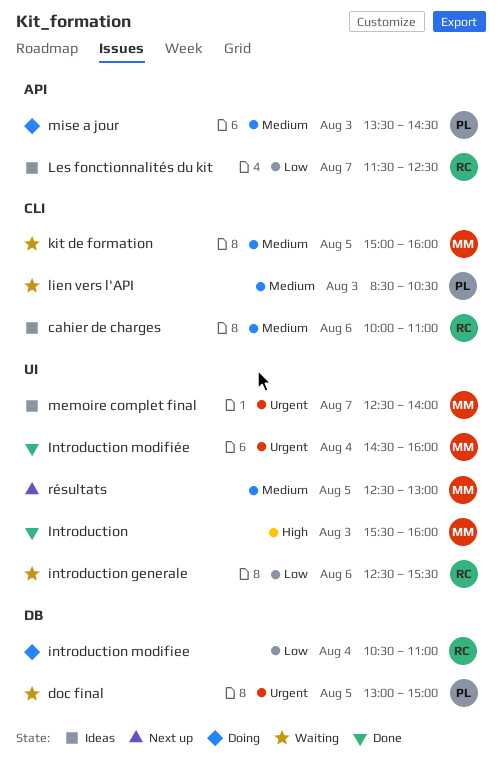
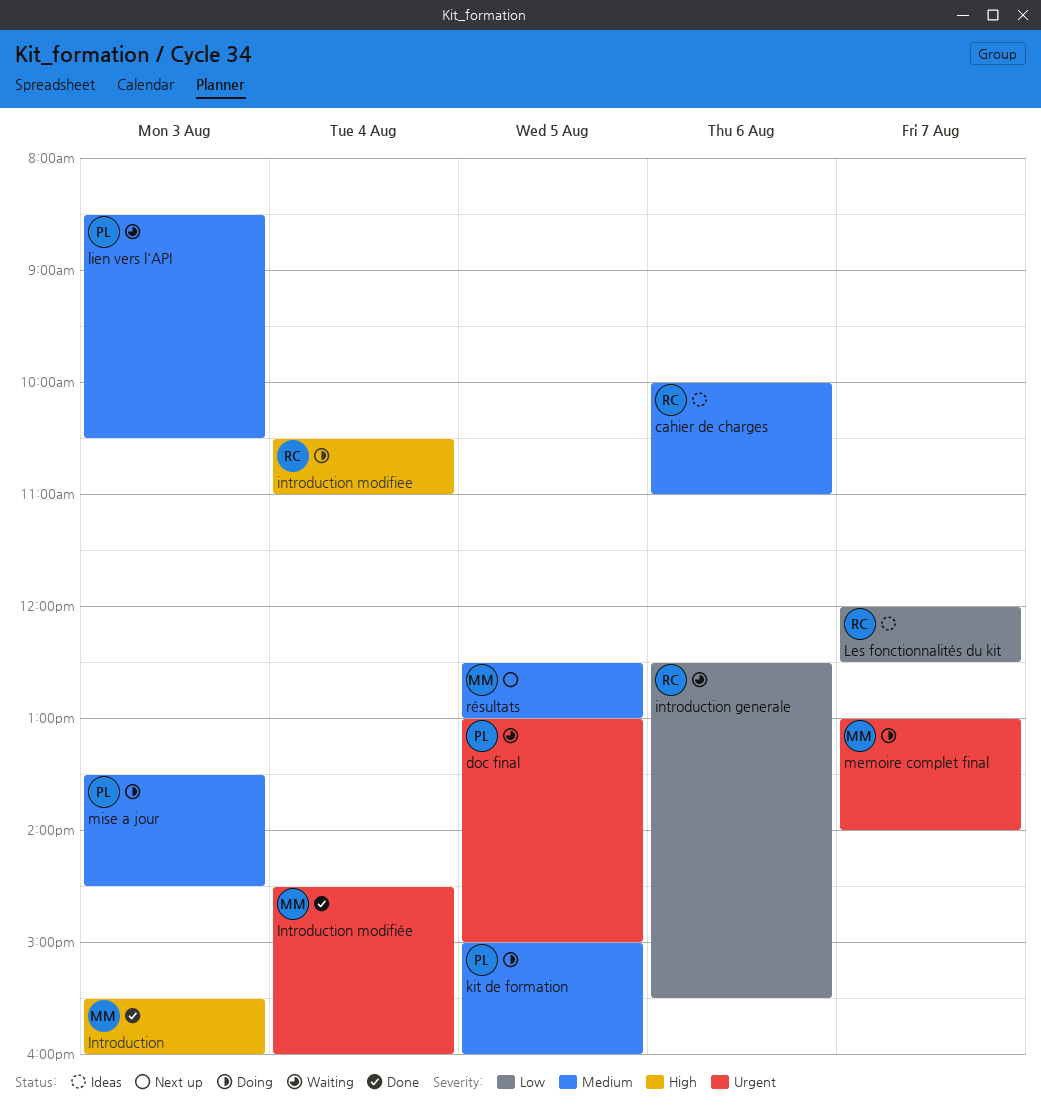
introduction modifiee, priority: Low -> High
kit de formation, status: Waiting -> Doing
kit de formation, owner: MM -> PL
Les fonctionnalités du kit, begins: 11:30 -> 12:00
memoire complet final, status: Ideas -> Doing
memoire complet final, begins: 12:30 -> 13:00

